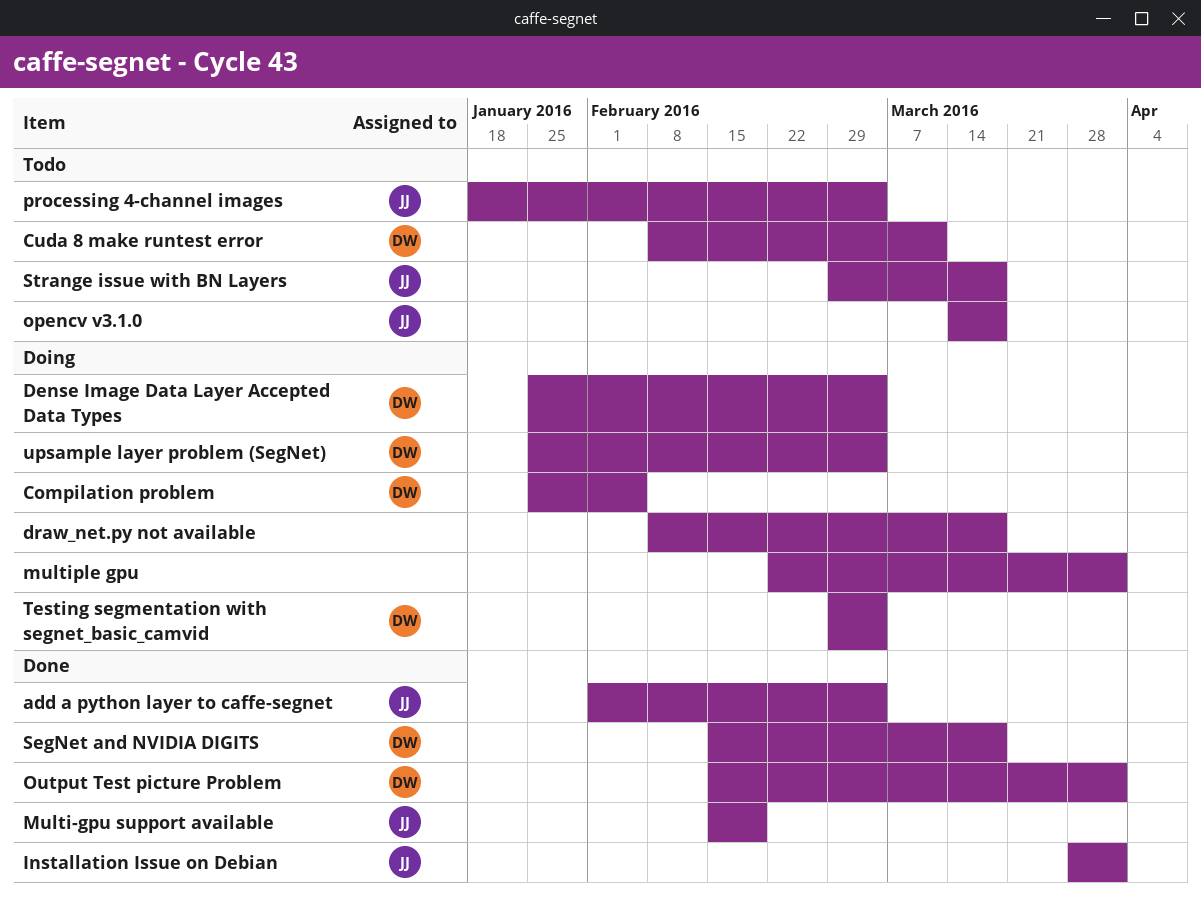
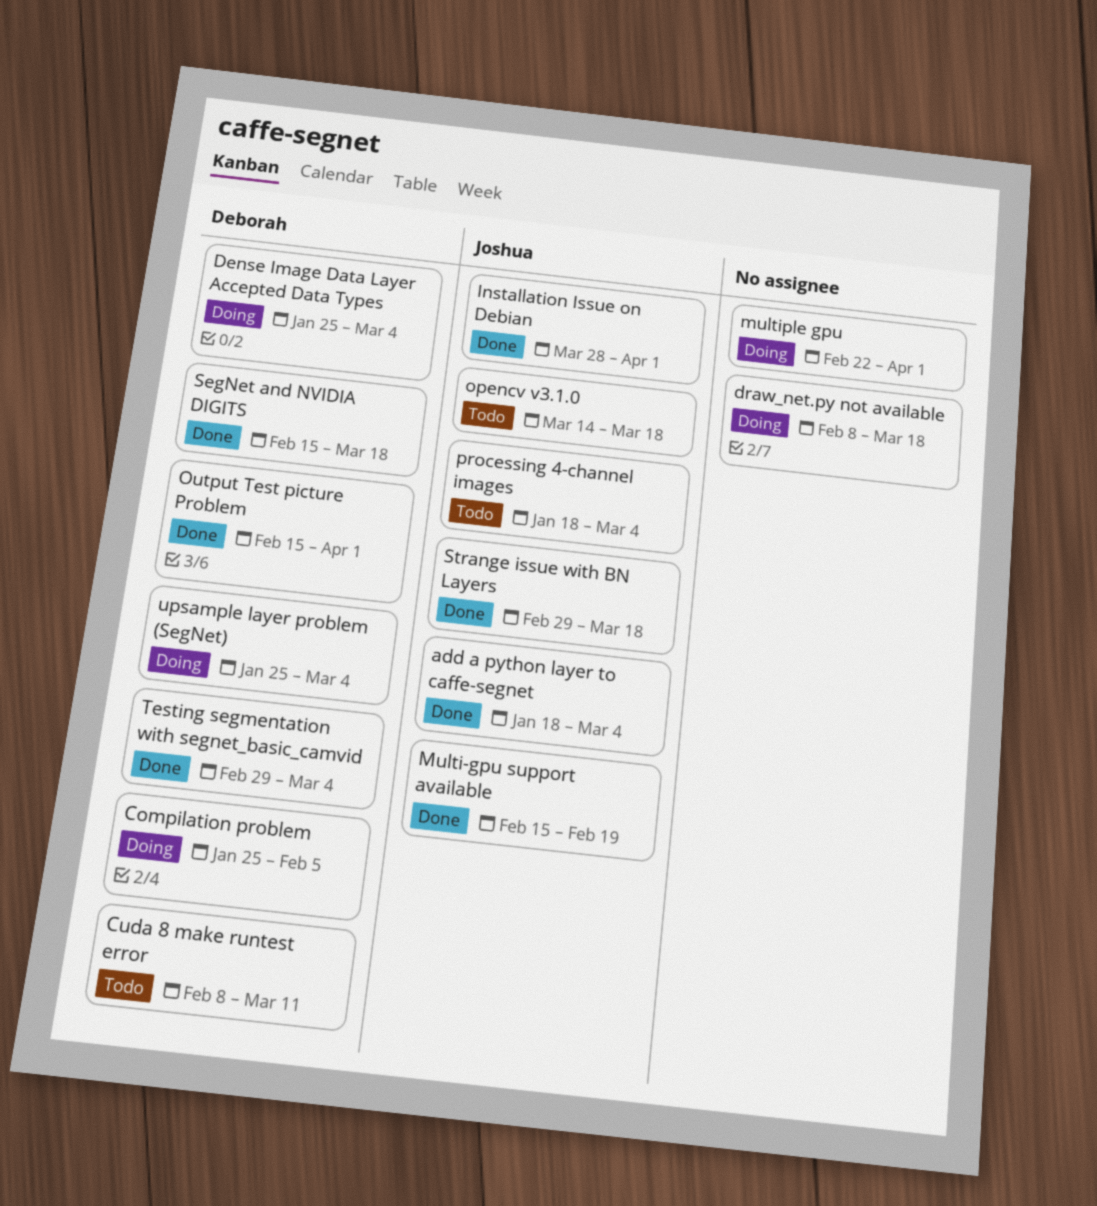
add a python layer to caffe-segnet, start: Feb 1 -> Jan 18
Strange issue with BN Layers, status: Todo -> Done
Testing segmentation with segnet_basic_camvid, status: Doing -> Done

